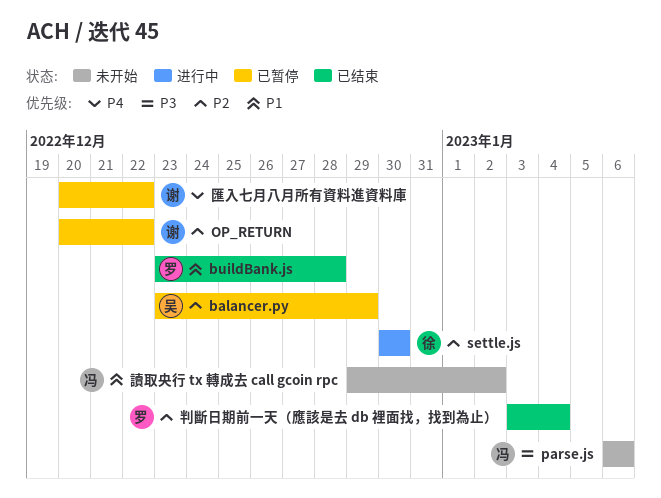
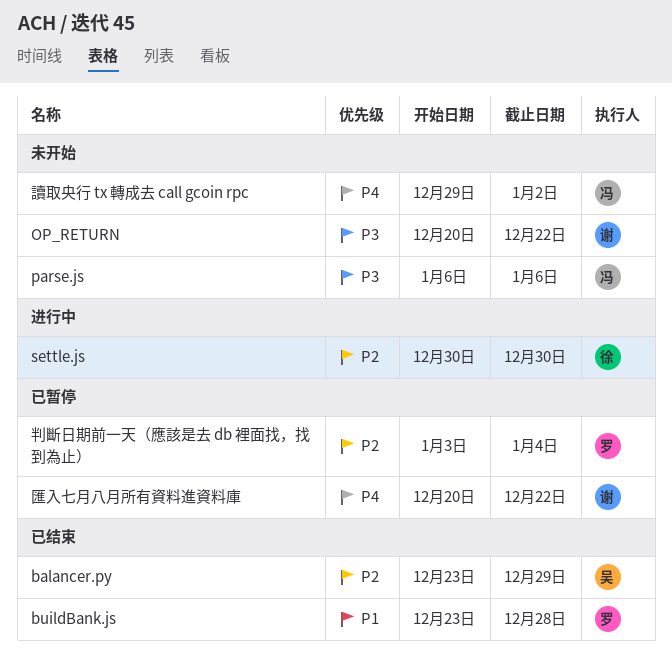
balancer.py, status: 已暂停 -> 已结束
OP_RETURN, status: 已暂停 -> 未开始
OP_RETURN, priority: P2 -> P3
判斷日期前一天（應該是去 db 裡面找，找到為止）, status: 已结束 -> 已暂停
讀取央行 tx 轉成去 call gcoin rpc, priority: P1 -> P4

